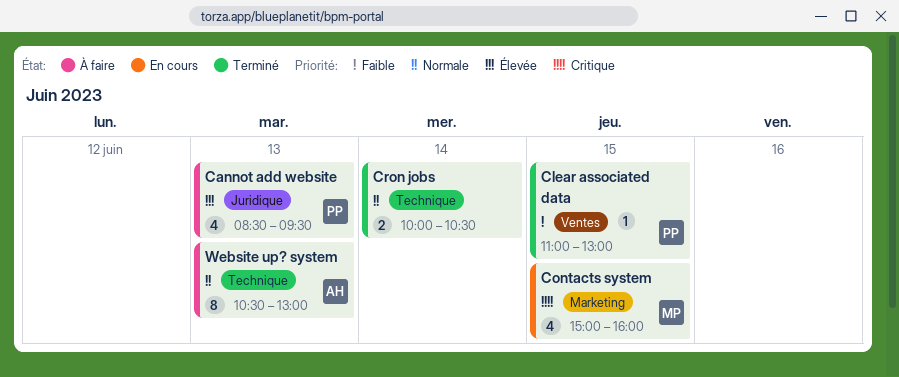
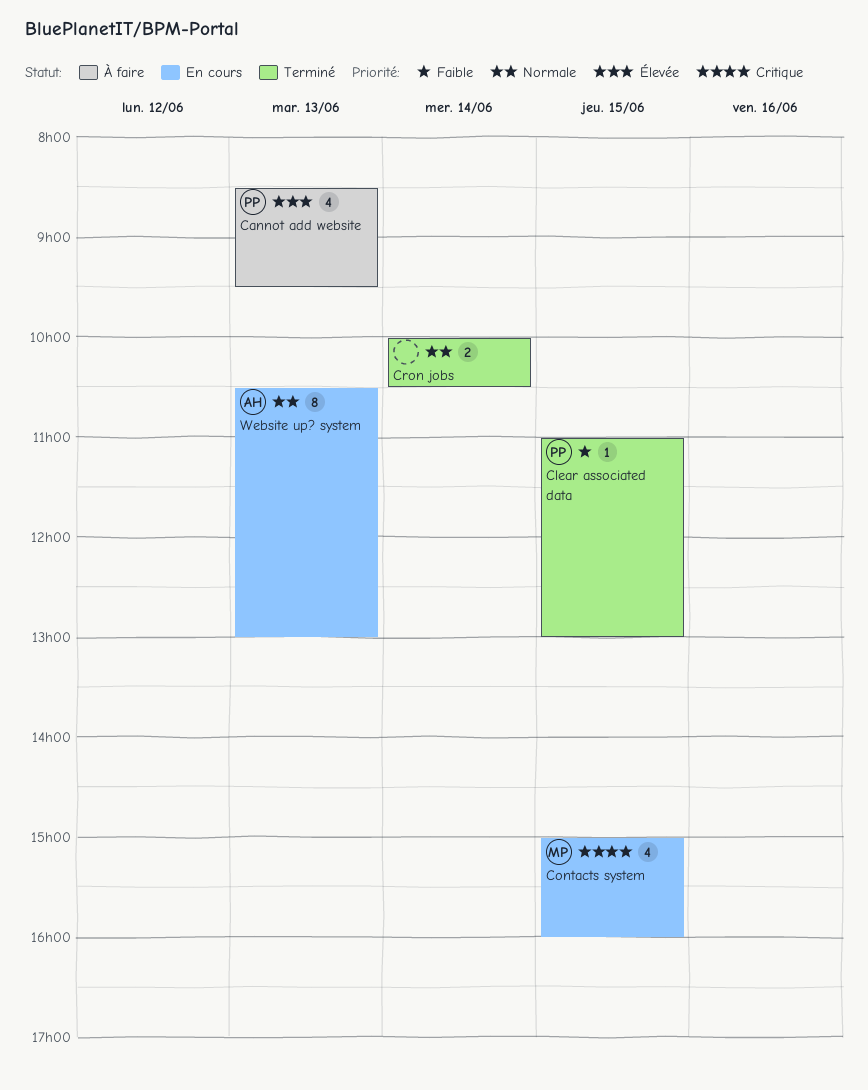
Website up? system, status: À faire -> En cours

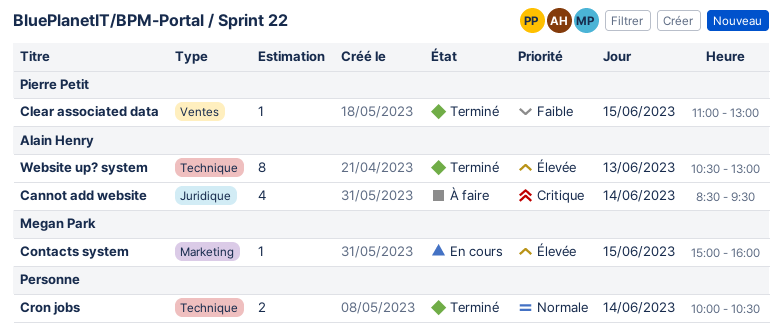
Cannot add website, owner: Pierre Petit -> Alain Henry
Cannot add website, priority: Élevée -> Critique
Cannot add website, day: Jun 13 -> Jun 14
Contacts system, priority: Critique -> Élevée
Contacts system, estimate: 4 -> 1
Website up? system, status: En cours -> Terminé
Website up? system, priority: Normale -> Élevée

